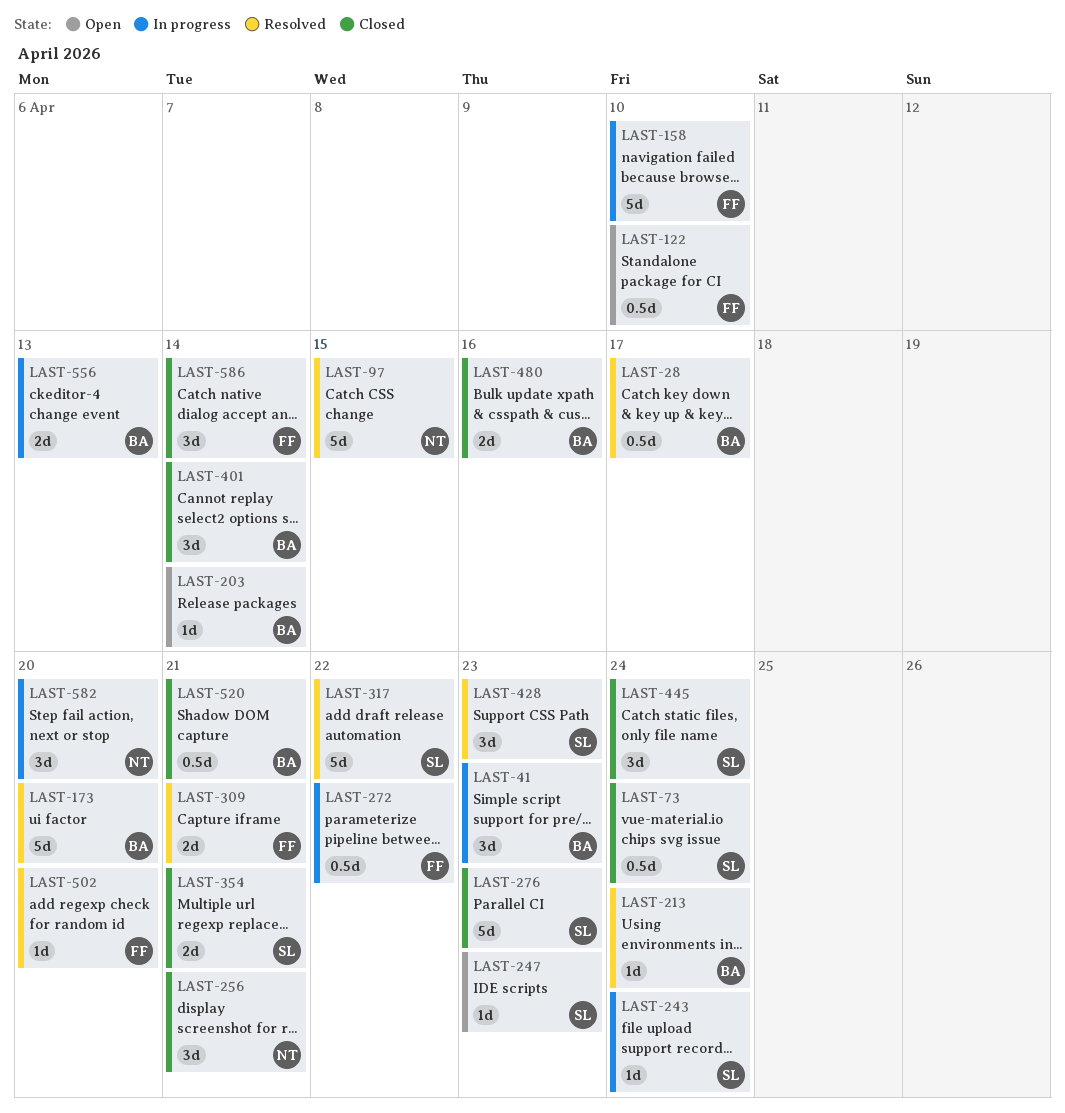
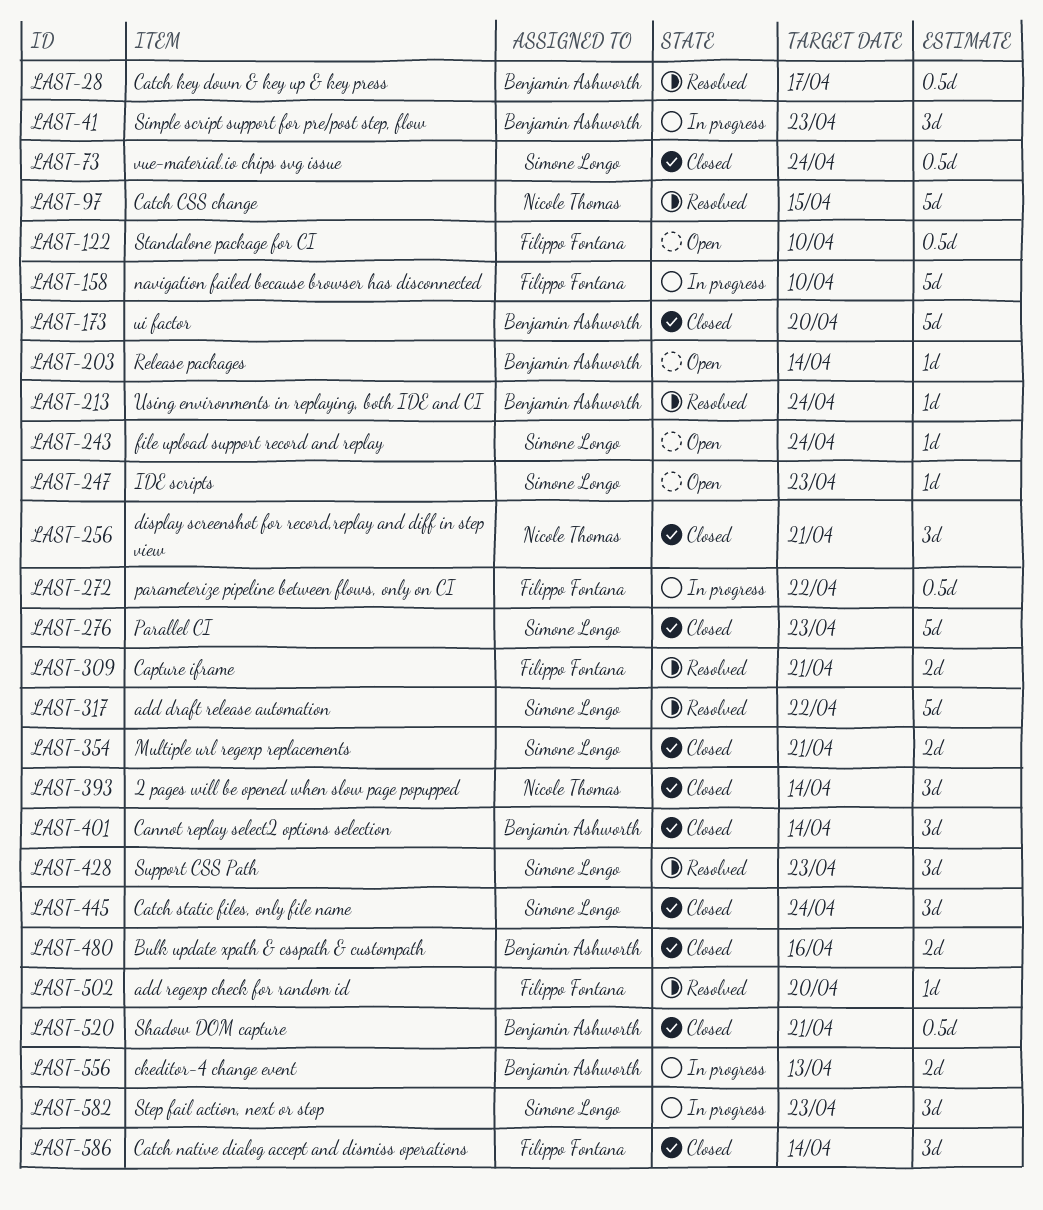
LAST-173, status: Resolved -> Closed
LAST-243, status: In progress -> Open
LAST-393: none -> present
LAST-582, owner: Nicole Thomas -> Simone Longo
LAST-582, due: Apr 20 -> Apr 23

